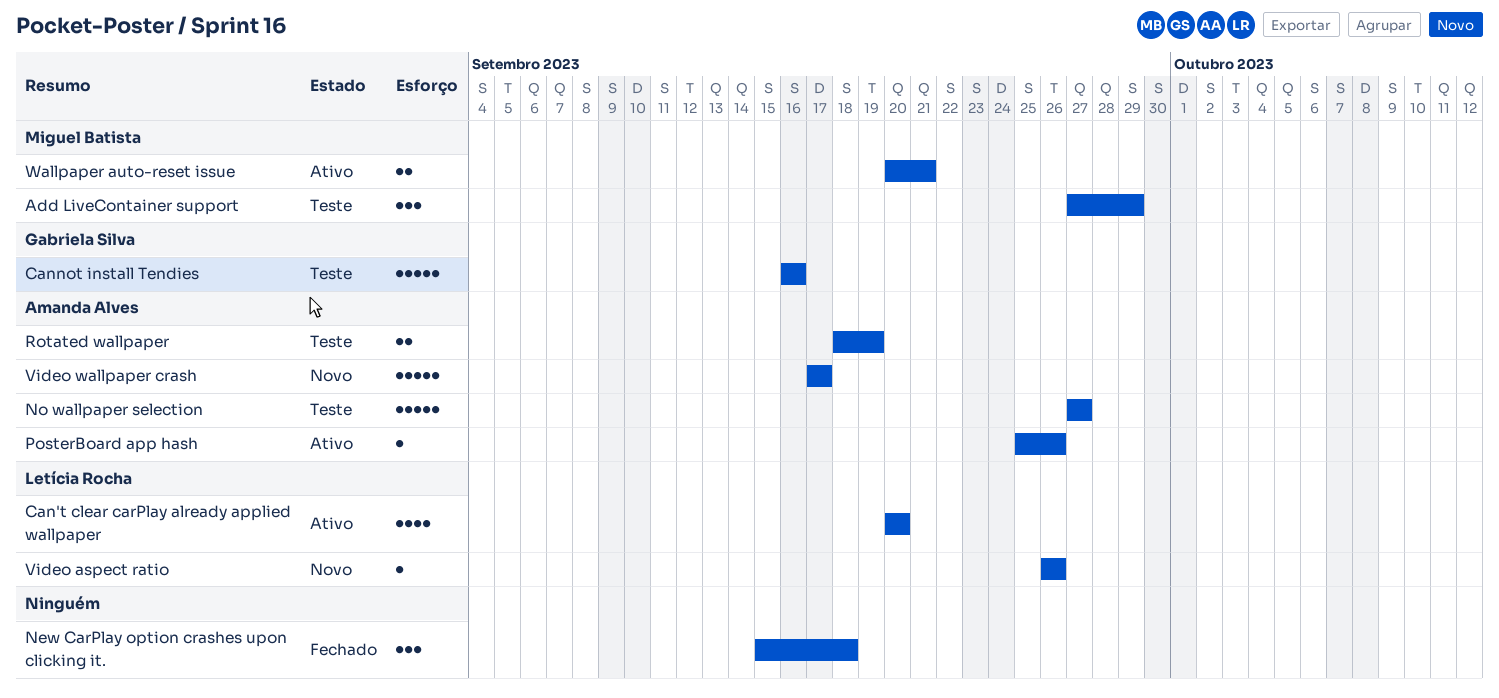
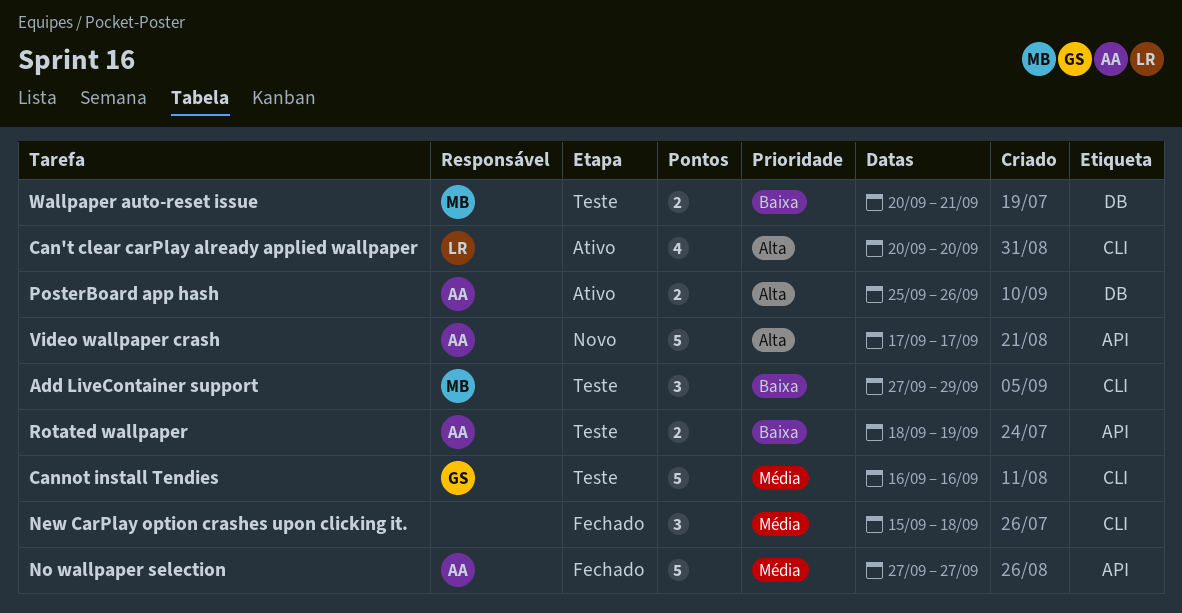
No wallpaper selection, status: Teste -> Fechado
PosterBoard app hash, estimate: 1 -> 2
Video aspect ratio: present -> none
Wallpaper auto-reset issue, status: Ativo -> Teste

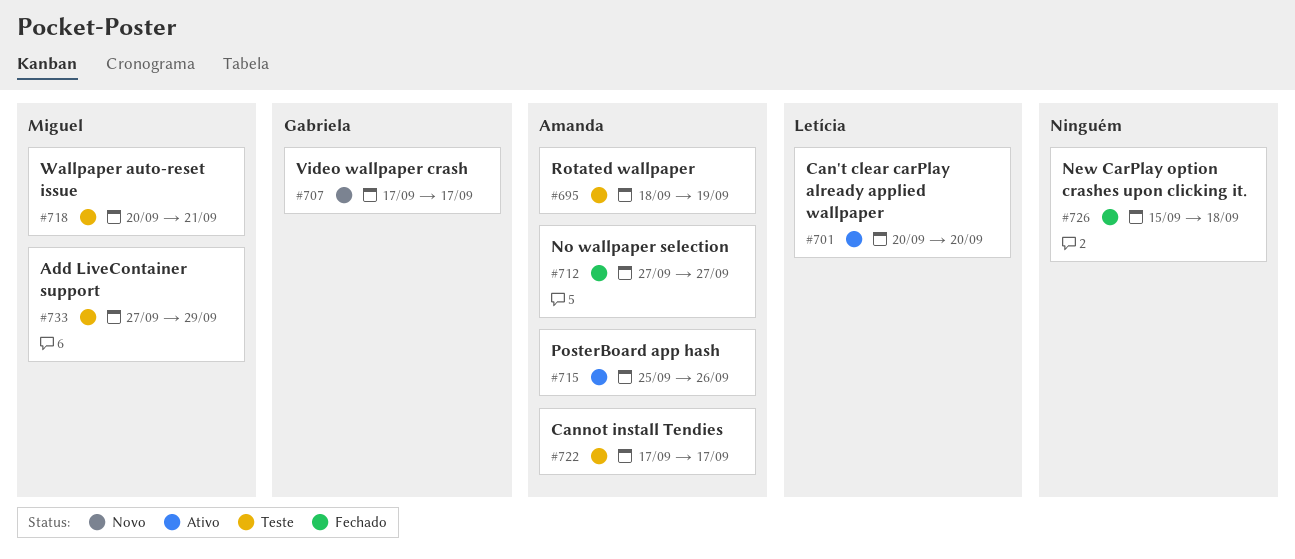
Cannot install Tendies, owner: Gabriela -> Amanda
Cannot install Tendies, start: Sep 16 -> Sep 17
Cannot install Tendies, due: Sep 16 -> Sep 17
Video wallpaper crash, owner: Amanda -> Gabriela

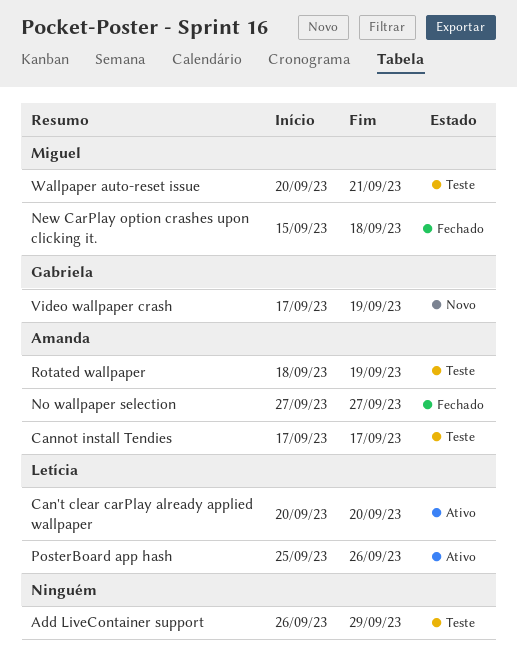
Add LiveContainer support, owner: Miguel -> none
Add LiveContainer support, start: Sep 27 -> Sep 26
New CarPlay option crashes upon clicking it., owner: none -> Miguel
PosterBoard app hash, owner: Amanda -> Letícia
Video wallpaper crash, due: Sep 17 -> Sep 19

